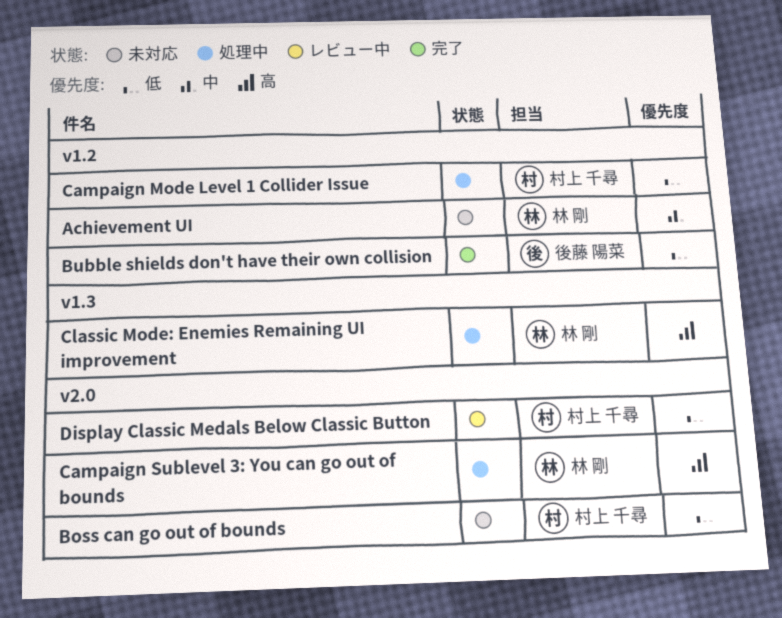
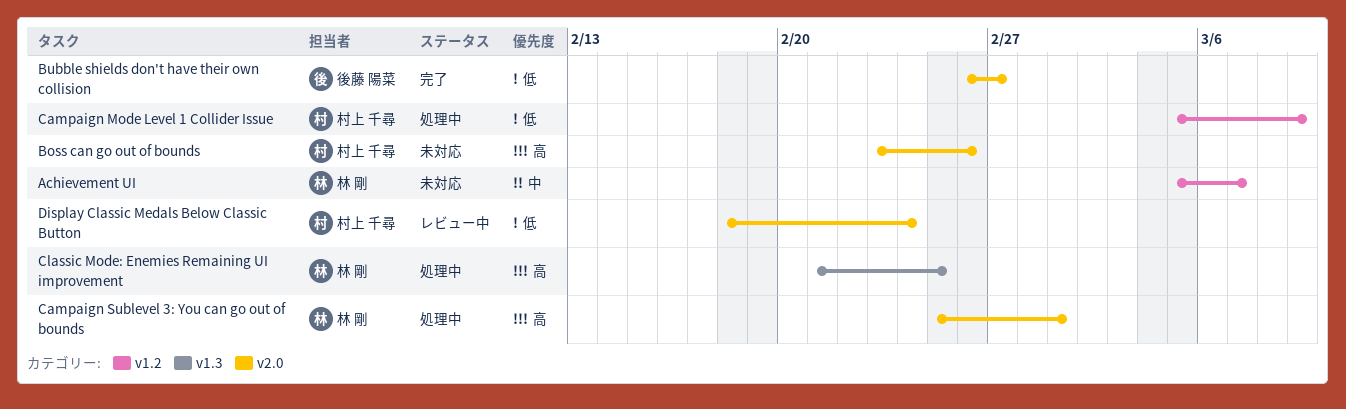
Boss can go out of bounds, priority: 低 -> 高
Bubble shields don't have their own collision, label: v1.2 -> v2.0

